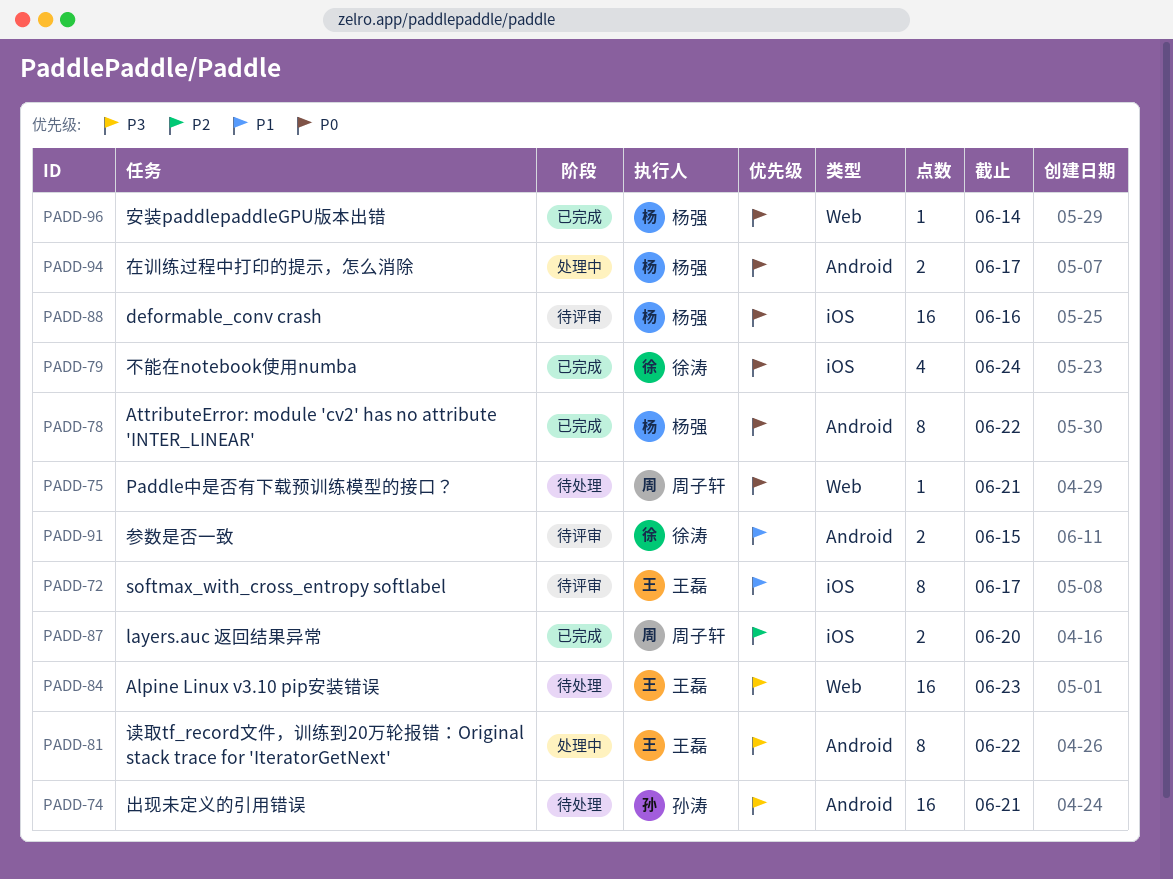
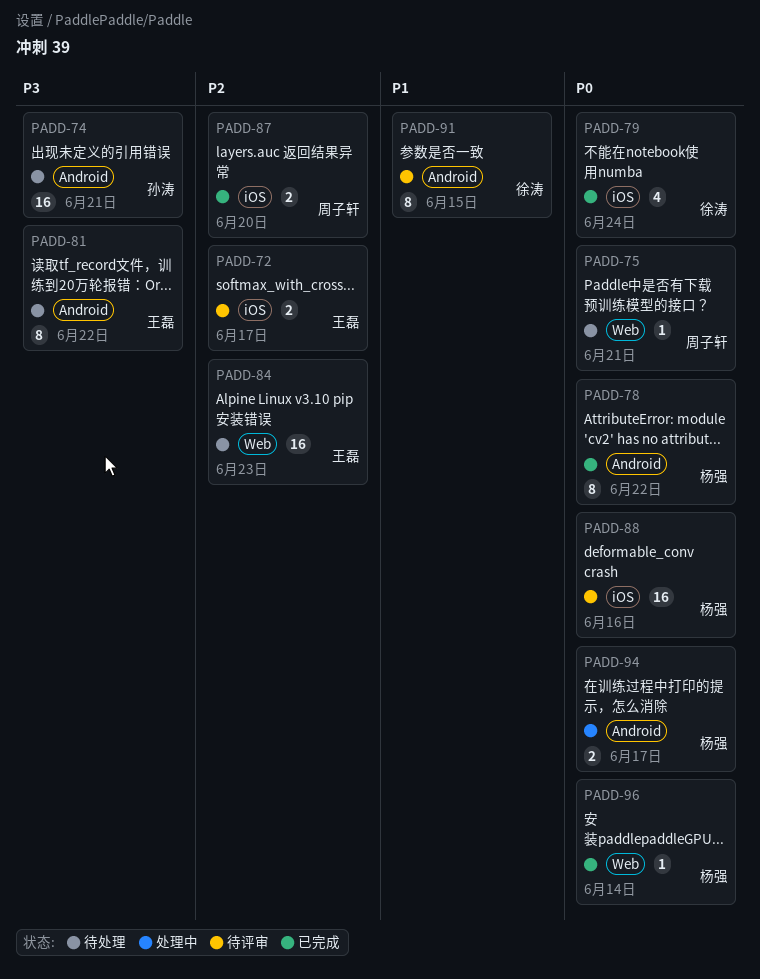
PADD-72, priority: P1 -> P2
PADD-72, estimate: 8 -> 2
PADD-81, status: 处理中 -> 待处理
PADD-84, priority: P3 -> P2
PADD-91, estimate: 2 -> 8

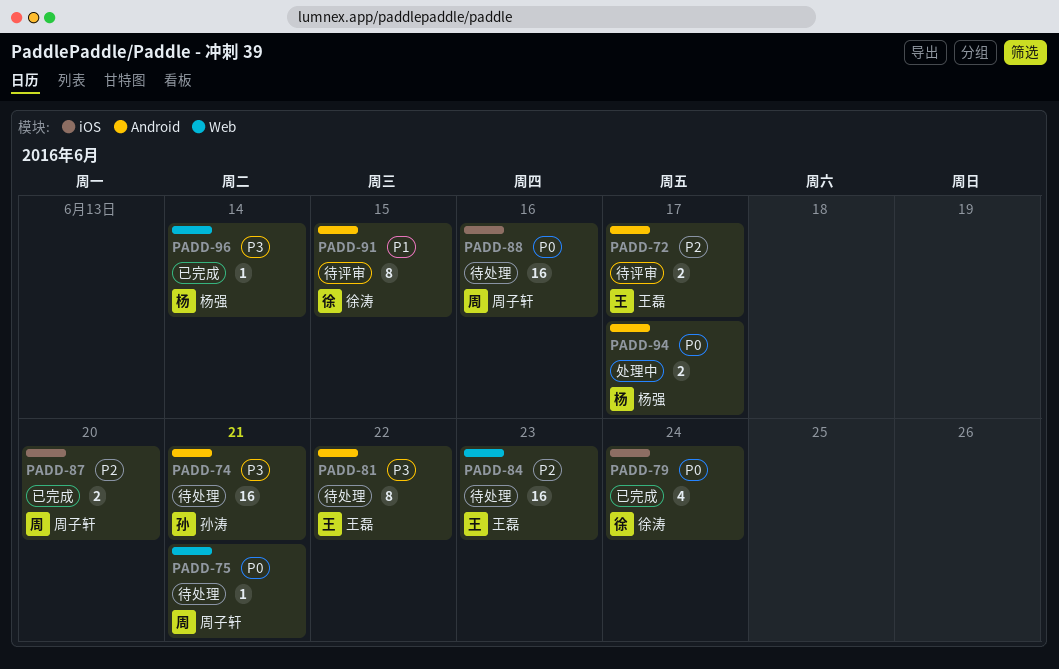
PADD-72, label: iOS -> Android
PADD-78: present -> none
PADD-88, status: 待评审 -> 待处理
PADD-88, owner: 杨强 -> 周子轩
PADD-96, priority: P0 -> P3

